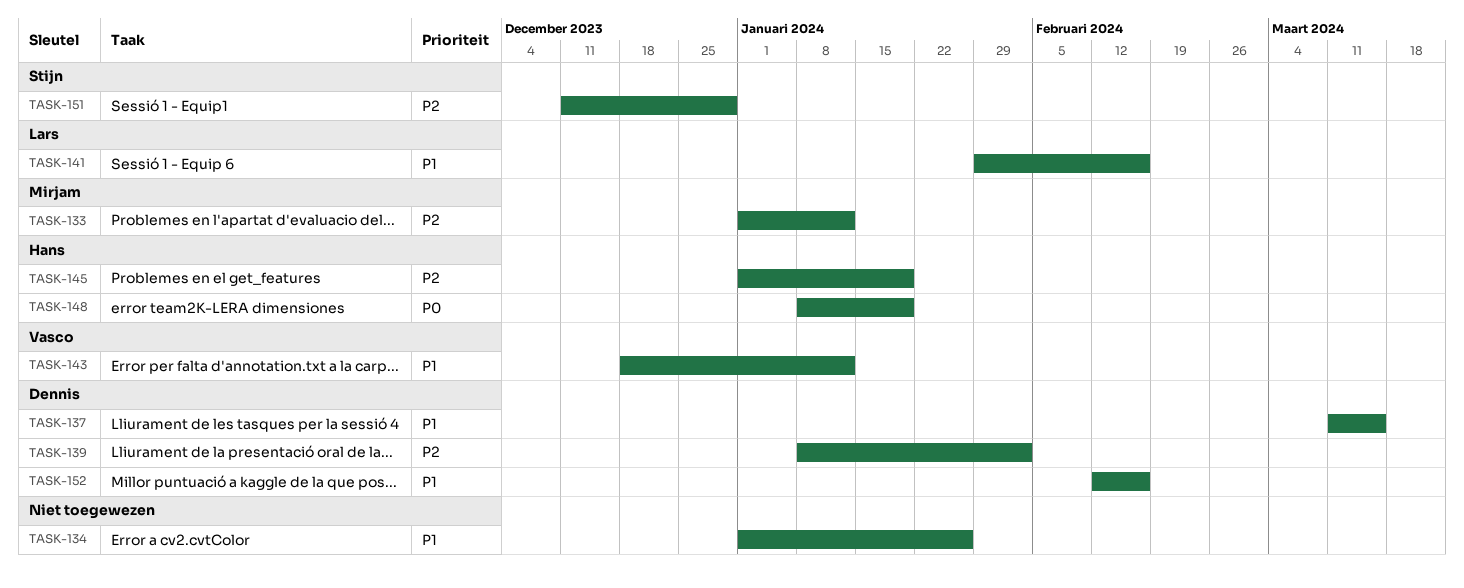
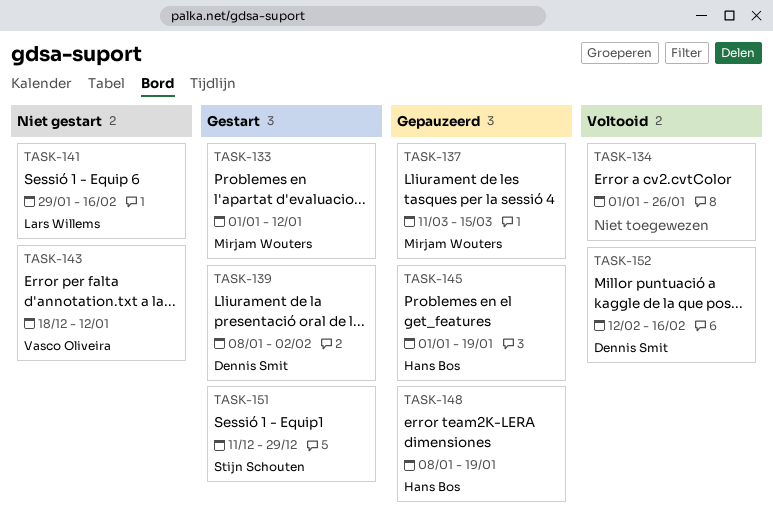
TASK-137, owner: Dennis Smit -> Mirjam Wouters

